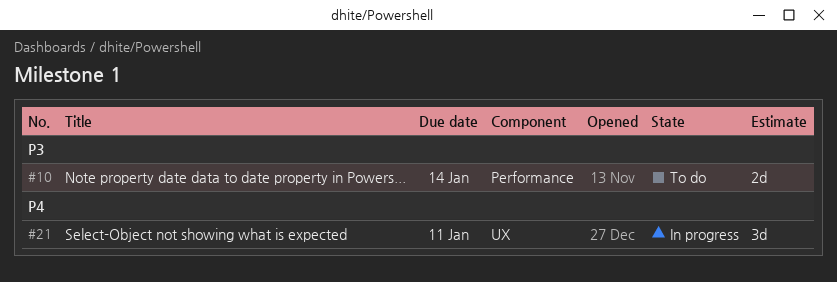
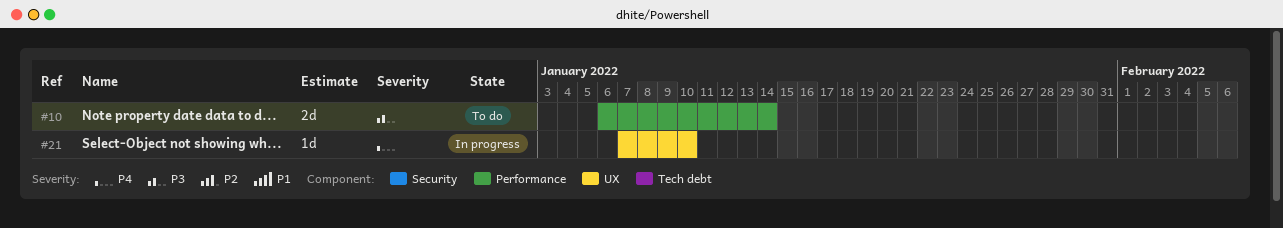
#21, estimate: 3d -> 1d
#21, due: Jan 11 -> Jan 10

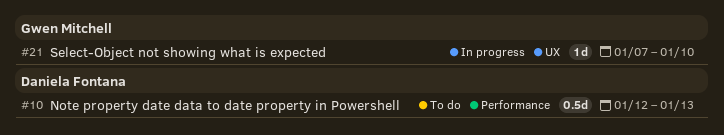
#10, estimate: 2d -> 0.5d
#10, start: Jan 6 -> Jan 12
#10, due: Jan 14 -> Jan 13

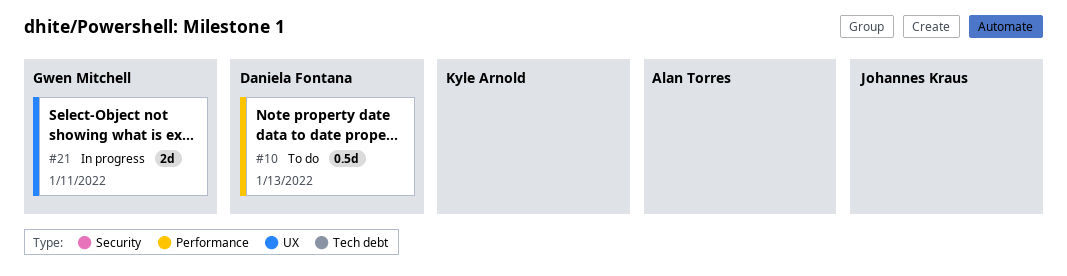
#21, estimate: 1d -> 2d
#21, due: Jan 10 -> Jan 11

